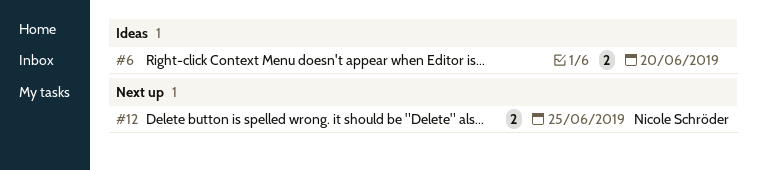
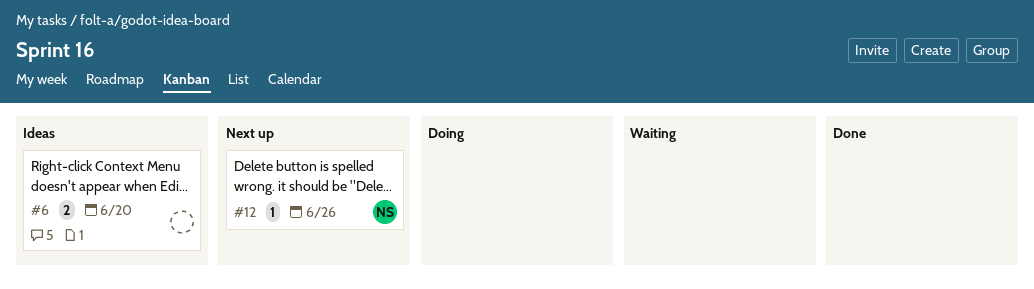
#12, estimate: 2 -> 1
#12, due: Jun 25 -> Jun 26

